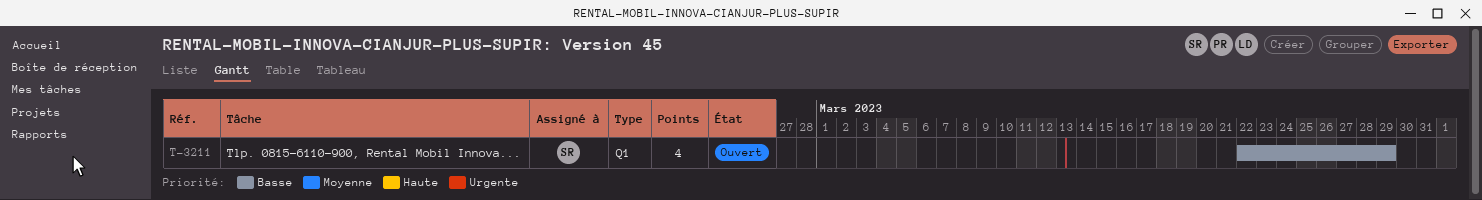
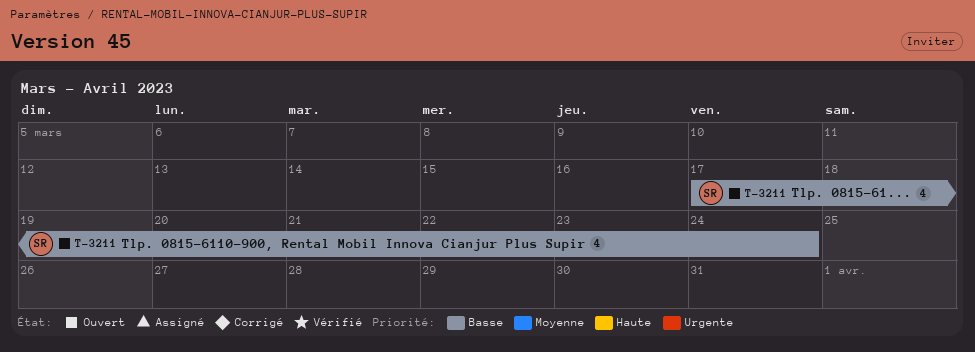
T-3211, start: Mar 22 -> Mar 17
T-3211, due: Mar 29 -> Mar 24

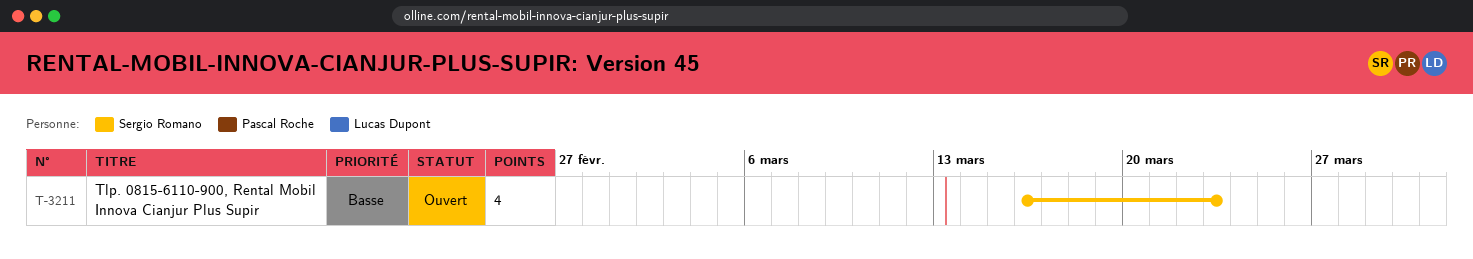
T-3211, start: Mar 17 -> Mar 16
T-3211, due: Mar 24 -> Mar 23

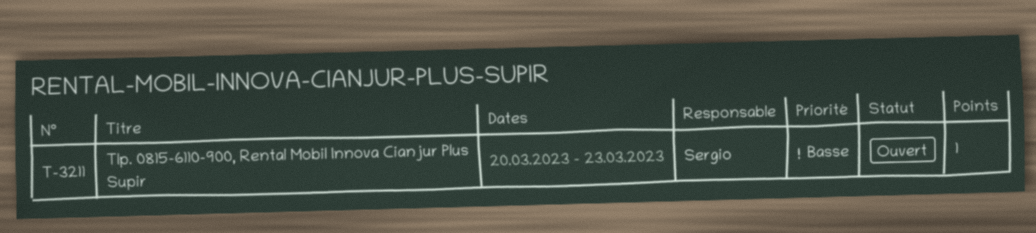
T-3211, estimate: 4 -> 1
T-3211, start: Mar 16 -> Mar 20

